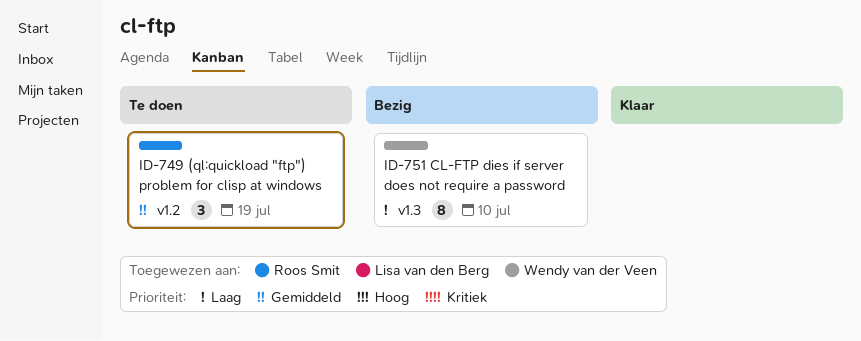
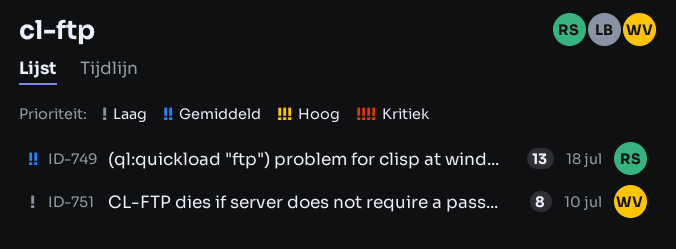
ID-749, estimate: 3 -> 13
ID-749, due: Jul 19 -> Jul 18

